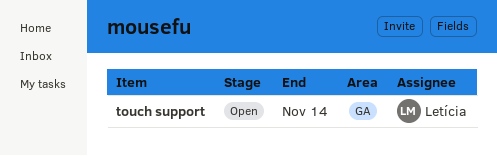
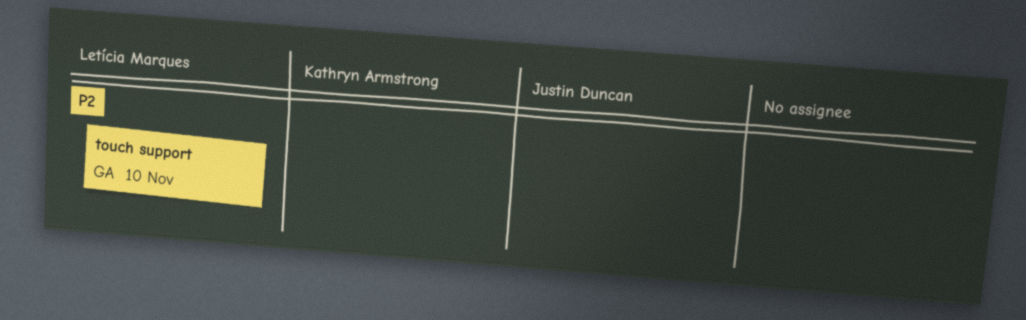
touch support, due: Nov 14 -> Nov 10

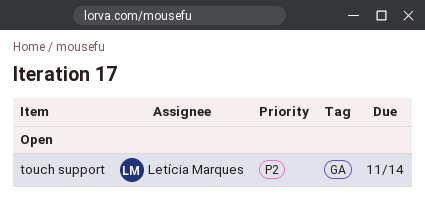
touch support, due: Nov 10 -> Nov 14

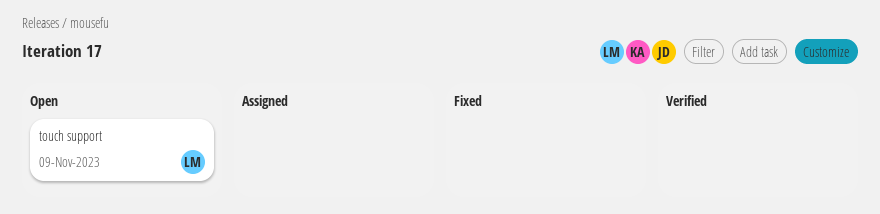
touch support, due: Nov 14 -> Nov 9

